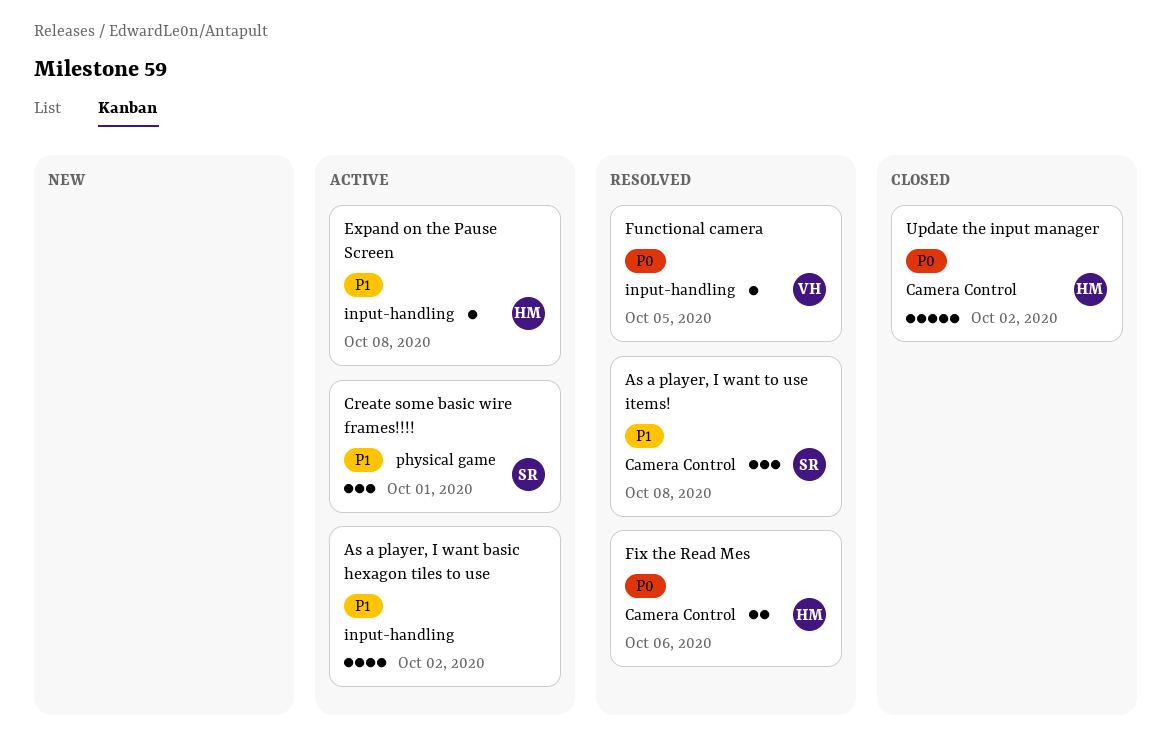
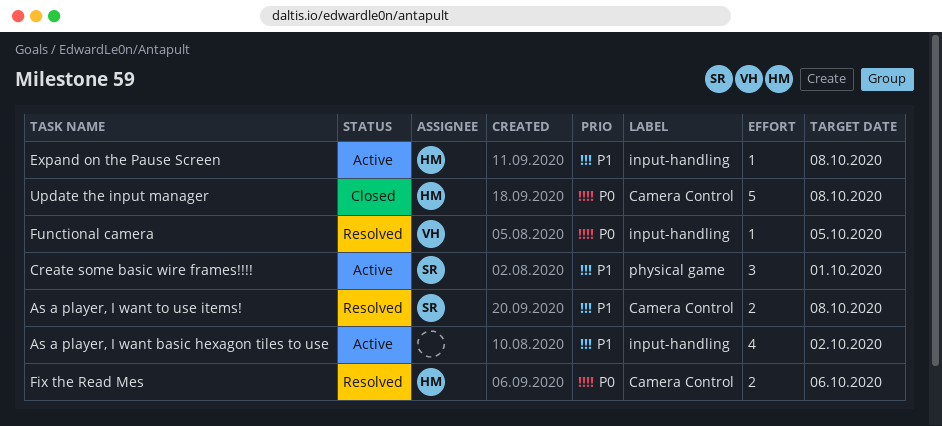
As a player, I want to use items!, estimate: 3 -> 2
Update the input manager, due: Oct 2 -> Oct 8

